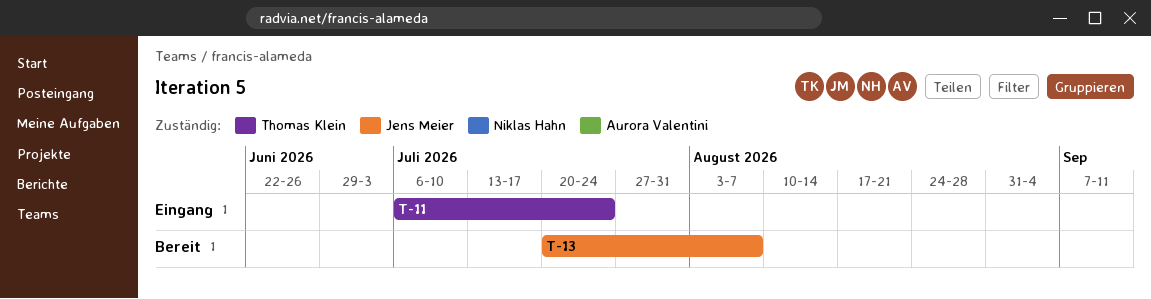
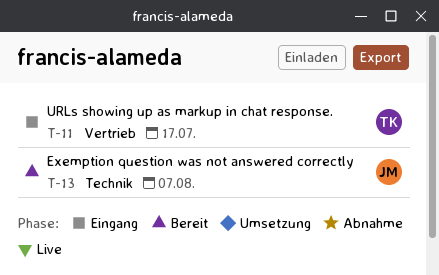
T-11, due: Jul 24 -> Jul 17

